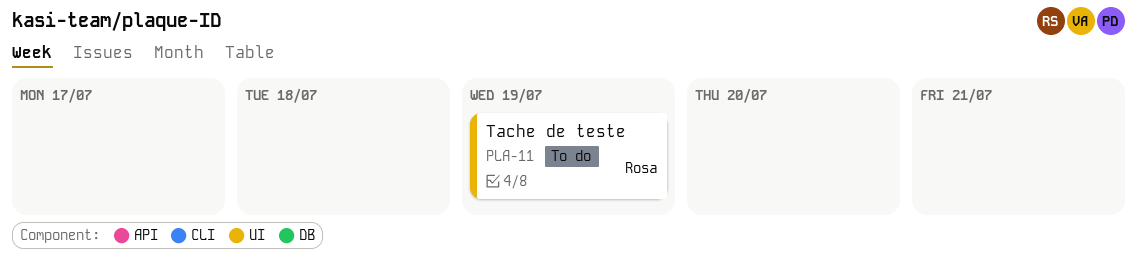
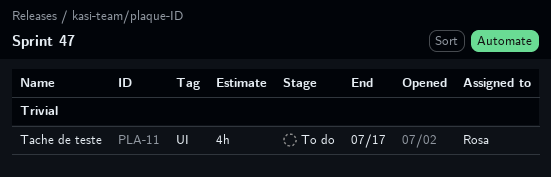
PLA-11, due: Jul 19 -> Jul 17

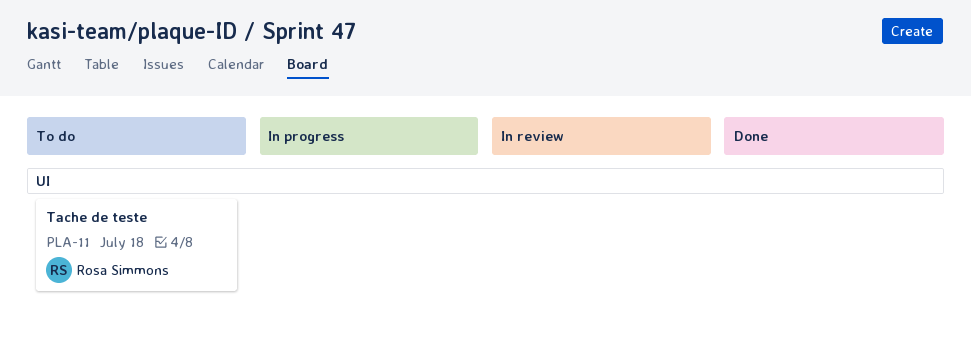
PLA-11, due: Jul 17 -> Jul 18

